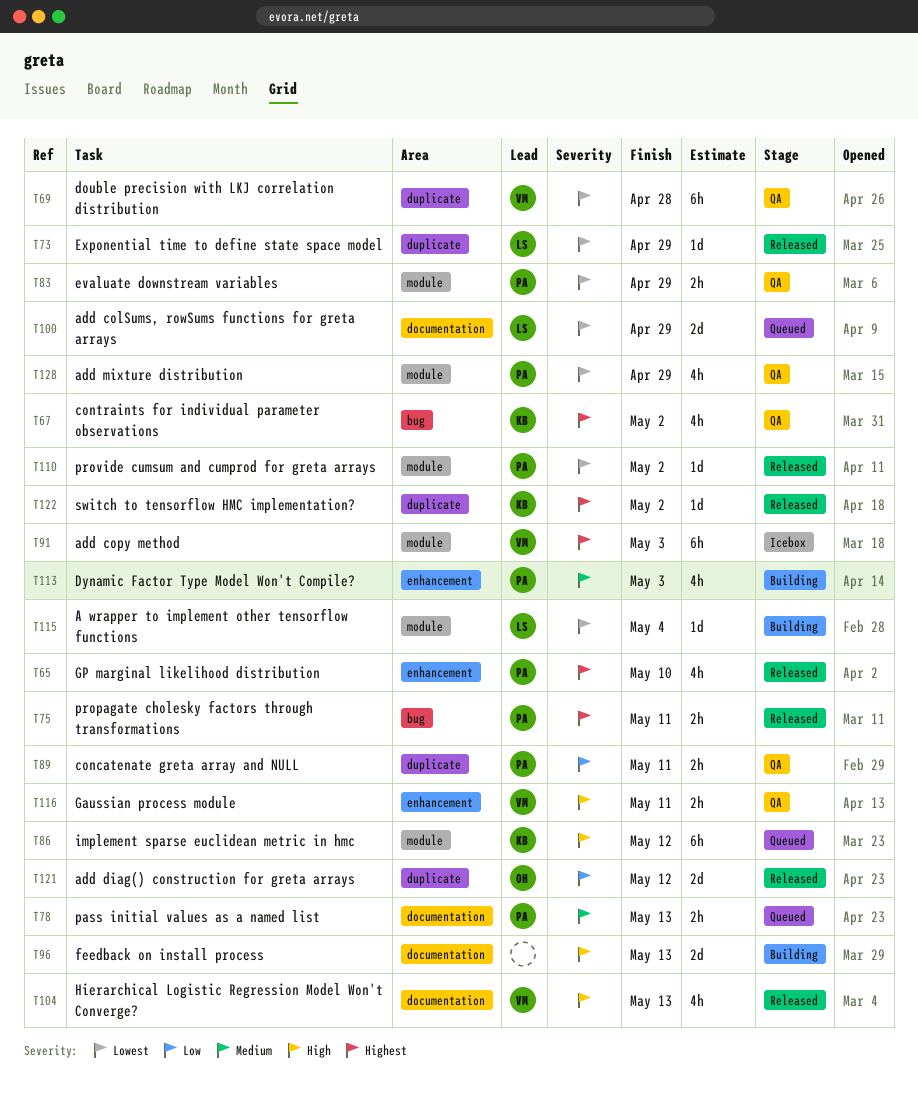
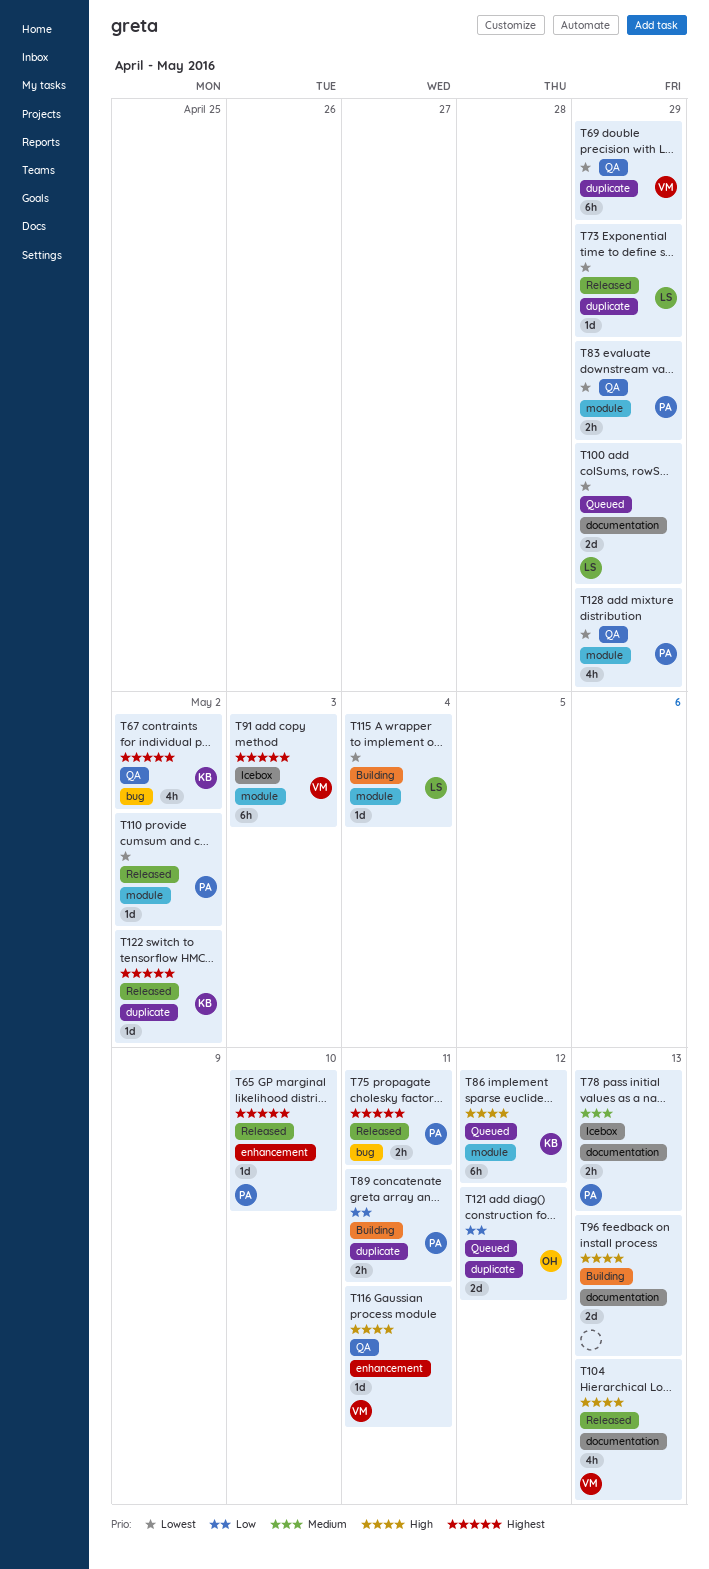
T65, estimate: 4h -> 1d
T69, due: Apr 28 -> Apr 29
T78, status: Queued -> Icebox
T89, status: QA -> Building
T113: present -> none
T116, estimate: 2h -> 1d
T121, status: Released -> Queued

